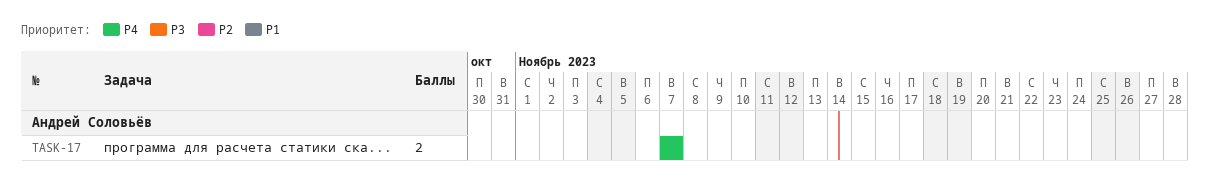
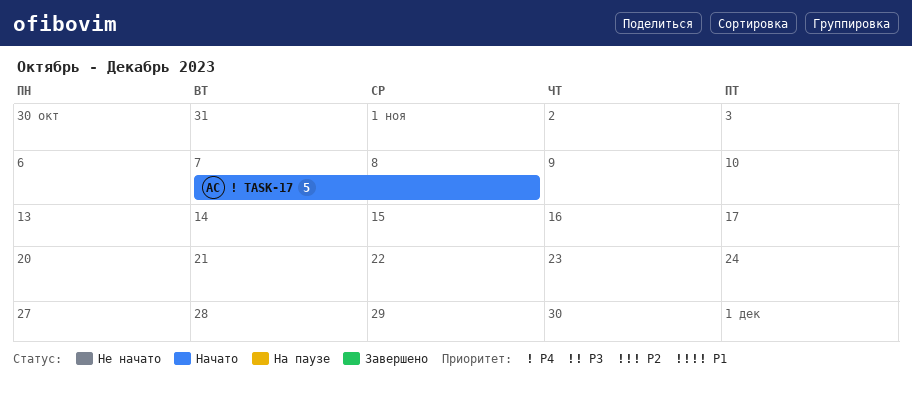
TASK-17, estimate: 2 -> 5
TASK-17, due: Nov 7 -> Nov 8

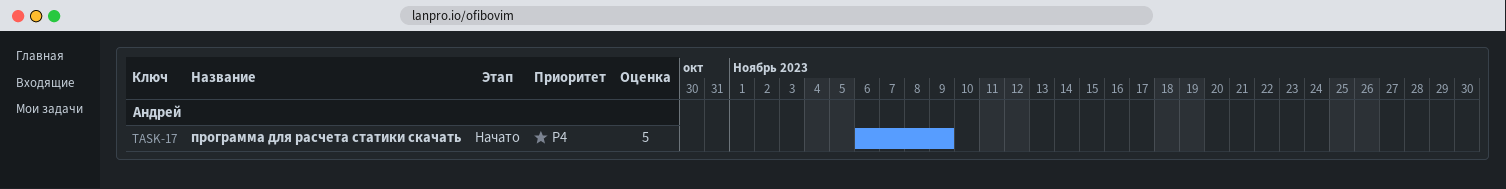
TASK-17, start: Nov 7 -> Nov 6
TASK-17, due: Nov 8 -> Nov 9

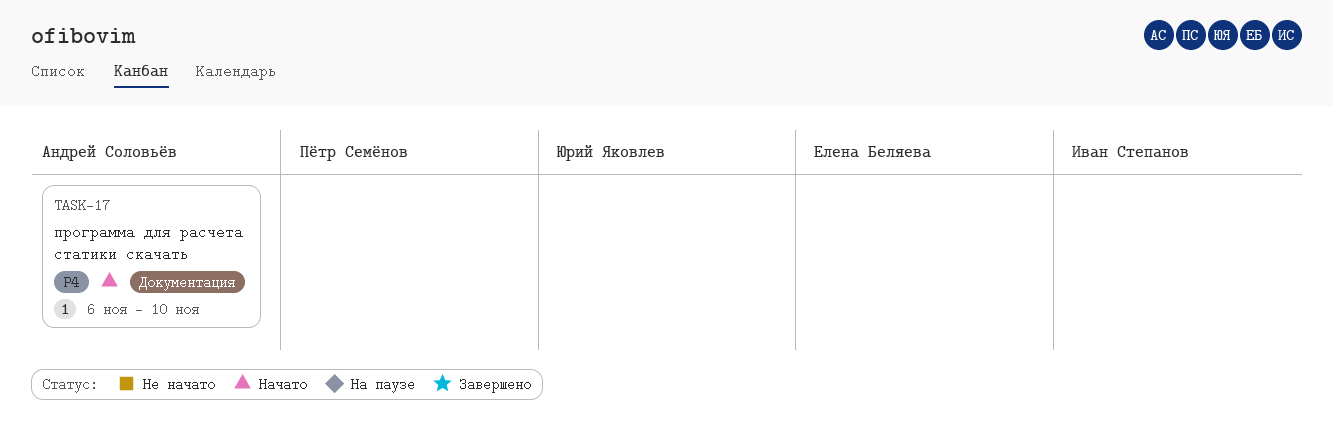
TASK-17, estimate: 5 -> 1
TASK-17, due: Nov 9 -> Nov 10

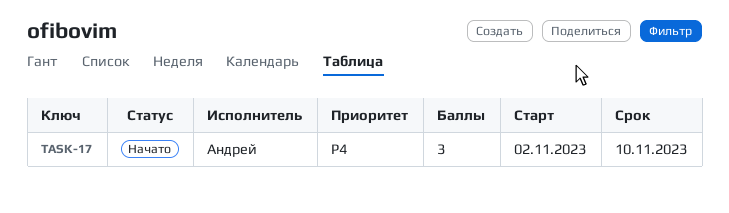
TASK-17, estimate: 1 -> 3
TASK-17, start: Nov 6 -> Nov 2

